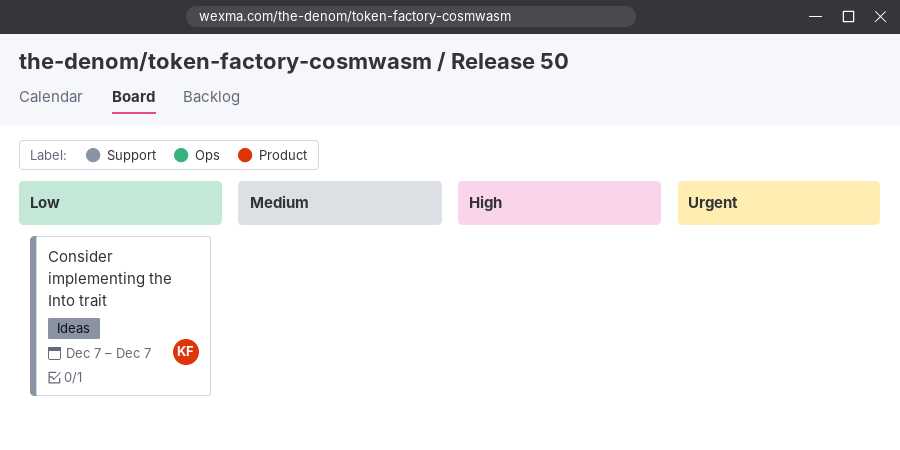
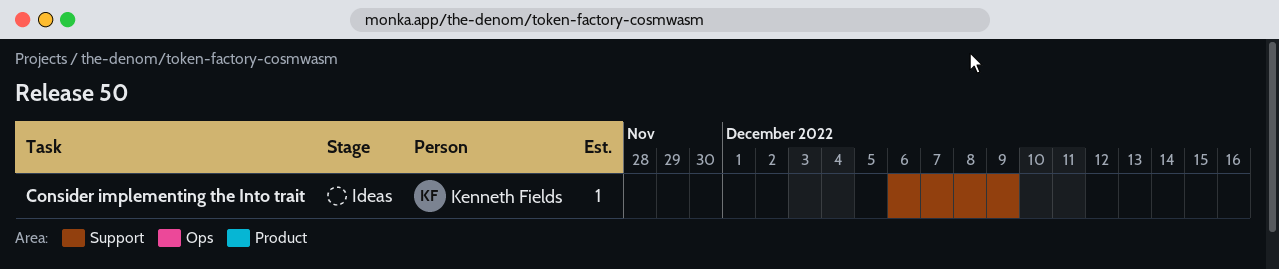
Consider implementing the Into trait, start: Dec 7 -> Dec 6
Consider implementing the Into trait, due: Dec 7 -> Dec 9

